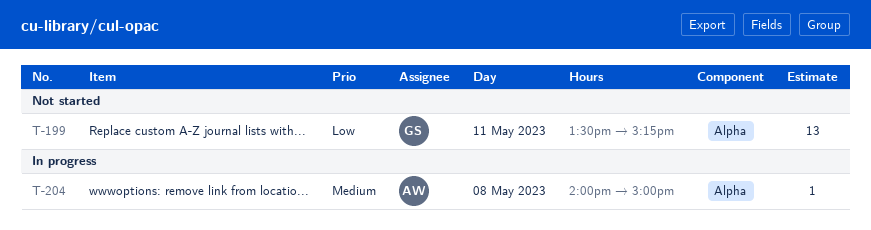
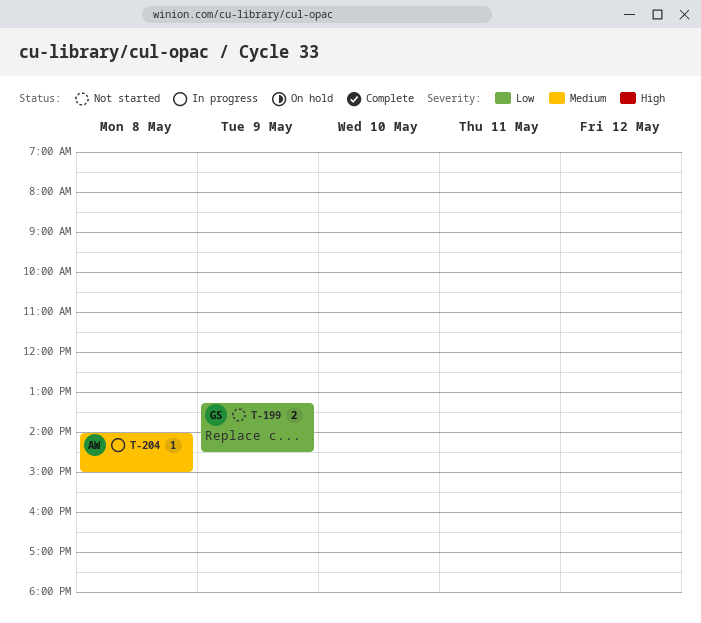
T-199, estimate: 13 -> 2
T-199, day: May 11 -> May 9
T-199, begins: 13:30 -> 13:15
T-199, ends: 15:15 -> 14:30

